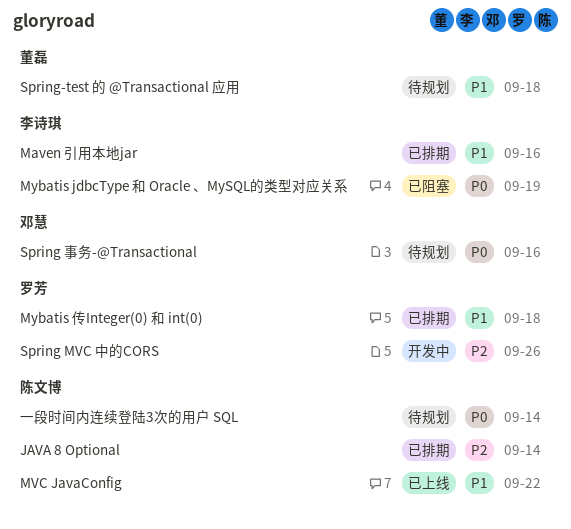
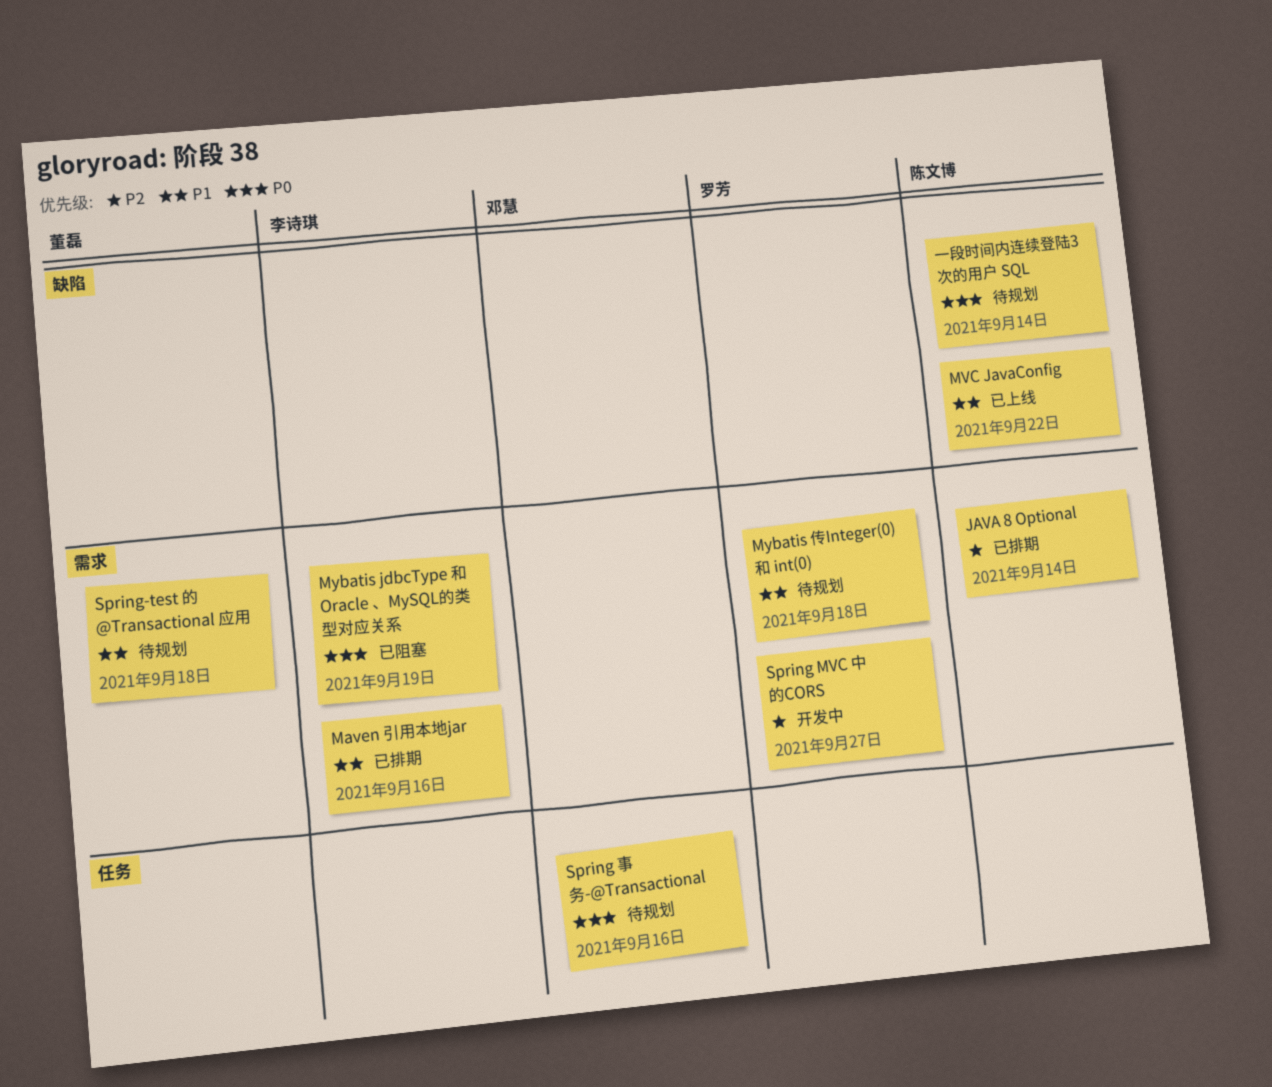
Mybatis 传Integer(0) 和 int(0), status: 已排期 -> 待规划
Spring MVC 中的CORS, due: Sep 26 -> Sep 27

